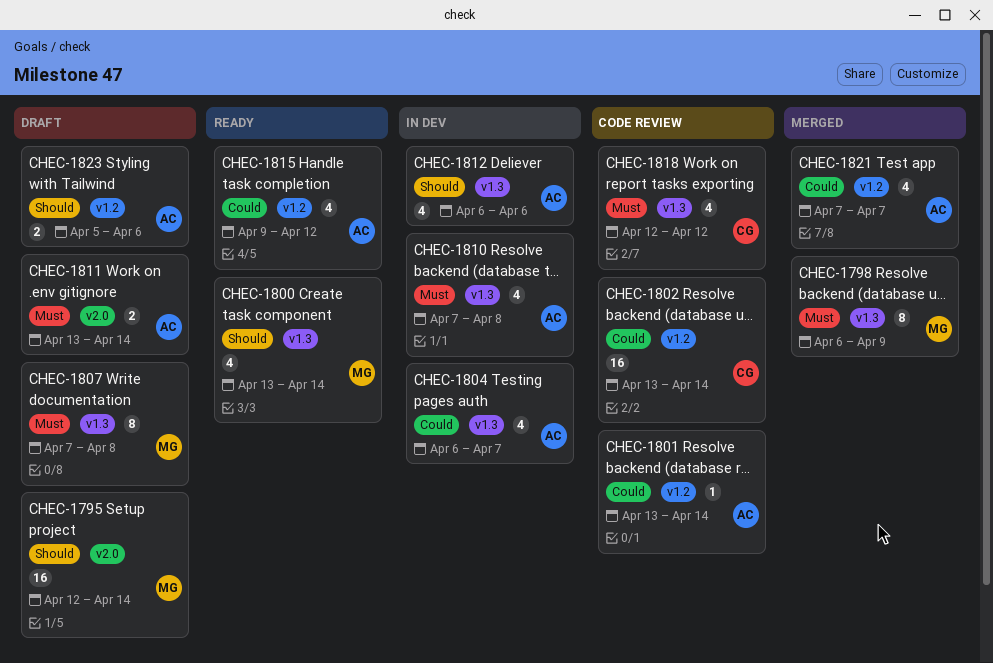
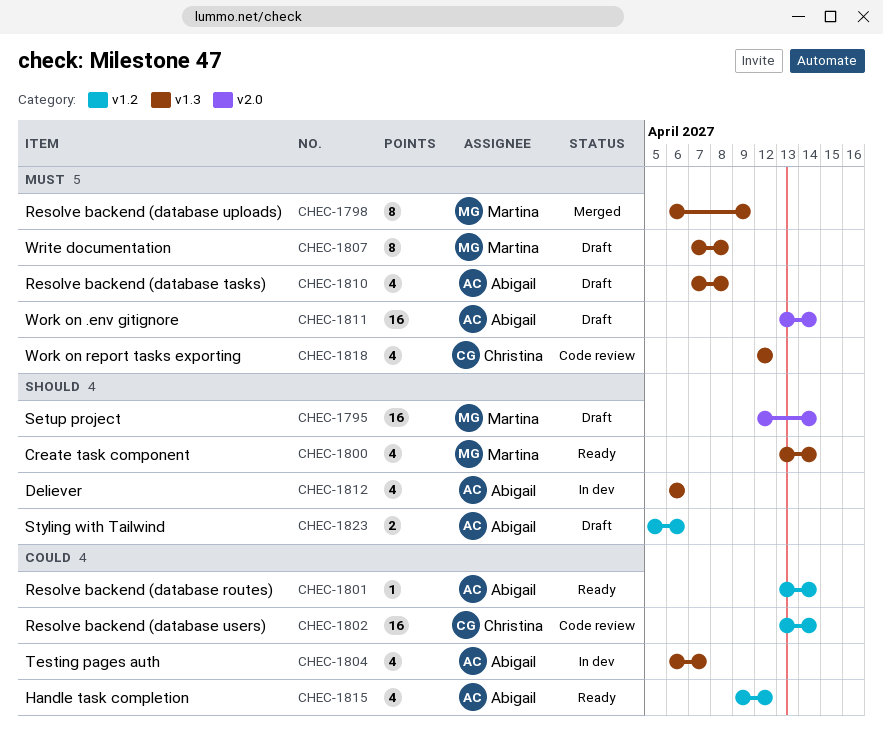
CHEC-1801, status: Code review -> Ready
CHEC-1810, status: In dev -> Draft
CHEC-1811, estimate: 2 -> 16
CHEC-1821: present -> none

